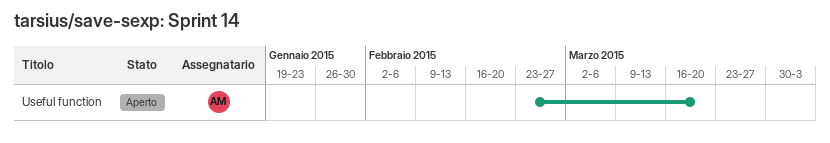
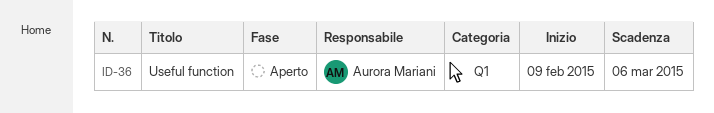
Useful function, start: Feb 23 -> Feb 9
Useful function, due: Mar 20 -> Mar 6

